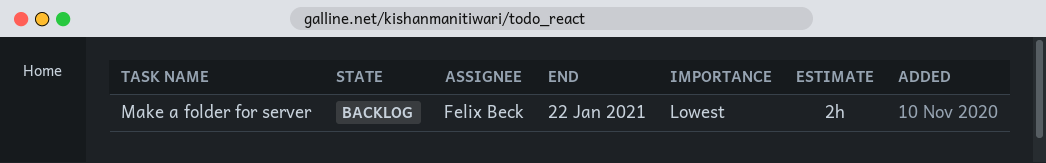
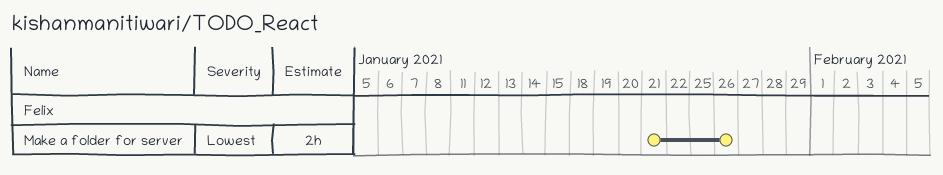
Make a folder for server, due: Jan 22 -> Jan 26

